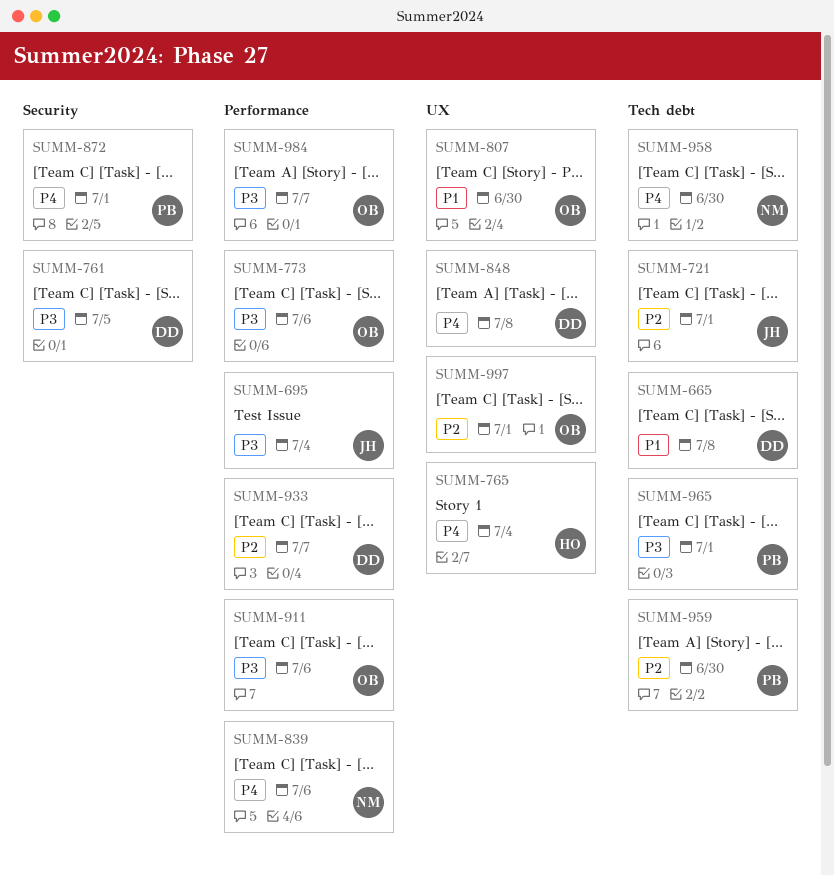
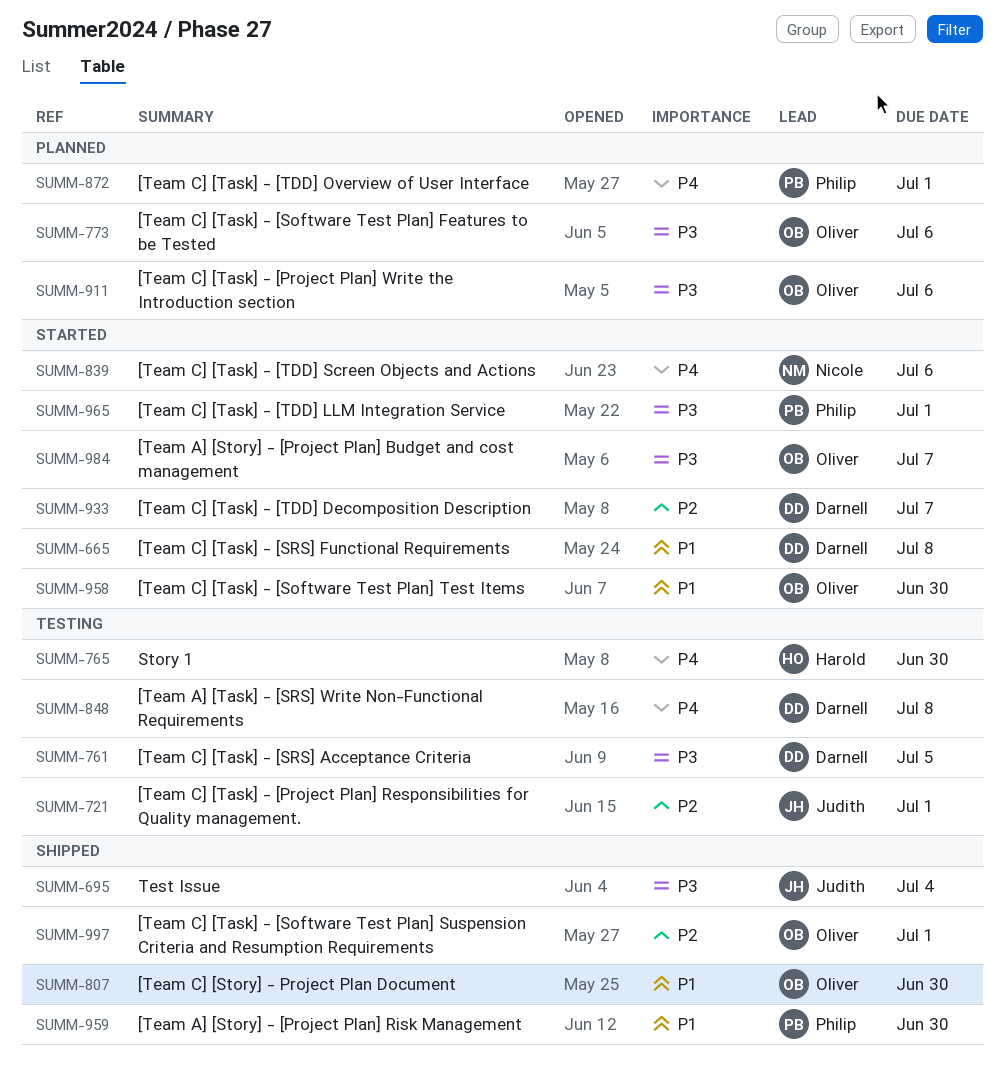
SUMM-765, due: Jul 4 -> Jun 30
SUMM-958, owner: Nicole -> Oliver
SUMM-958, priority: P4 -> P1
SUMM-959, priority: P2 -> P1

